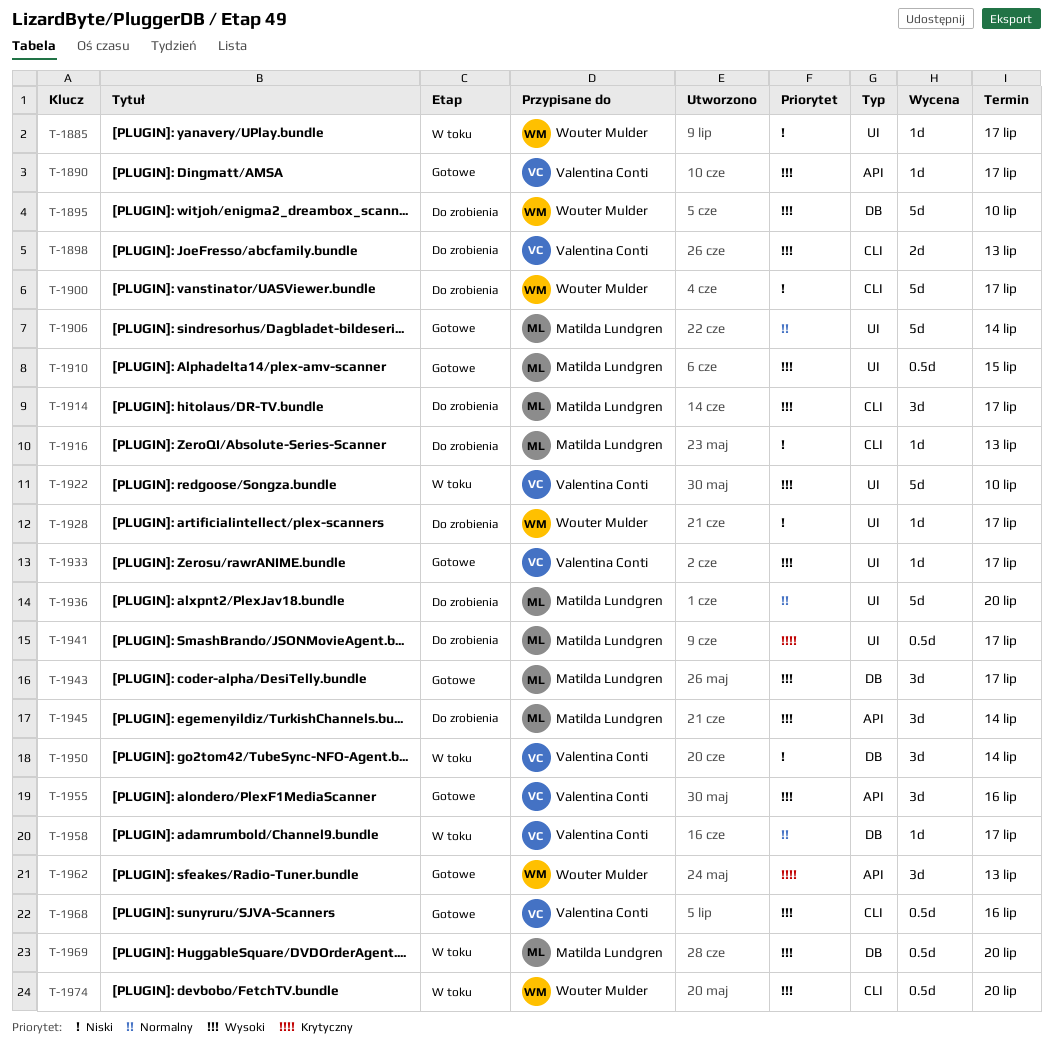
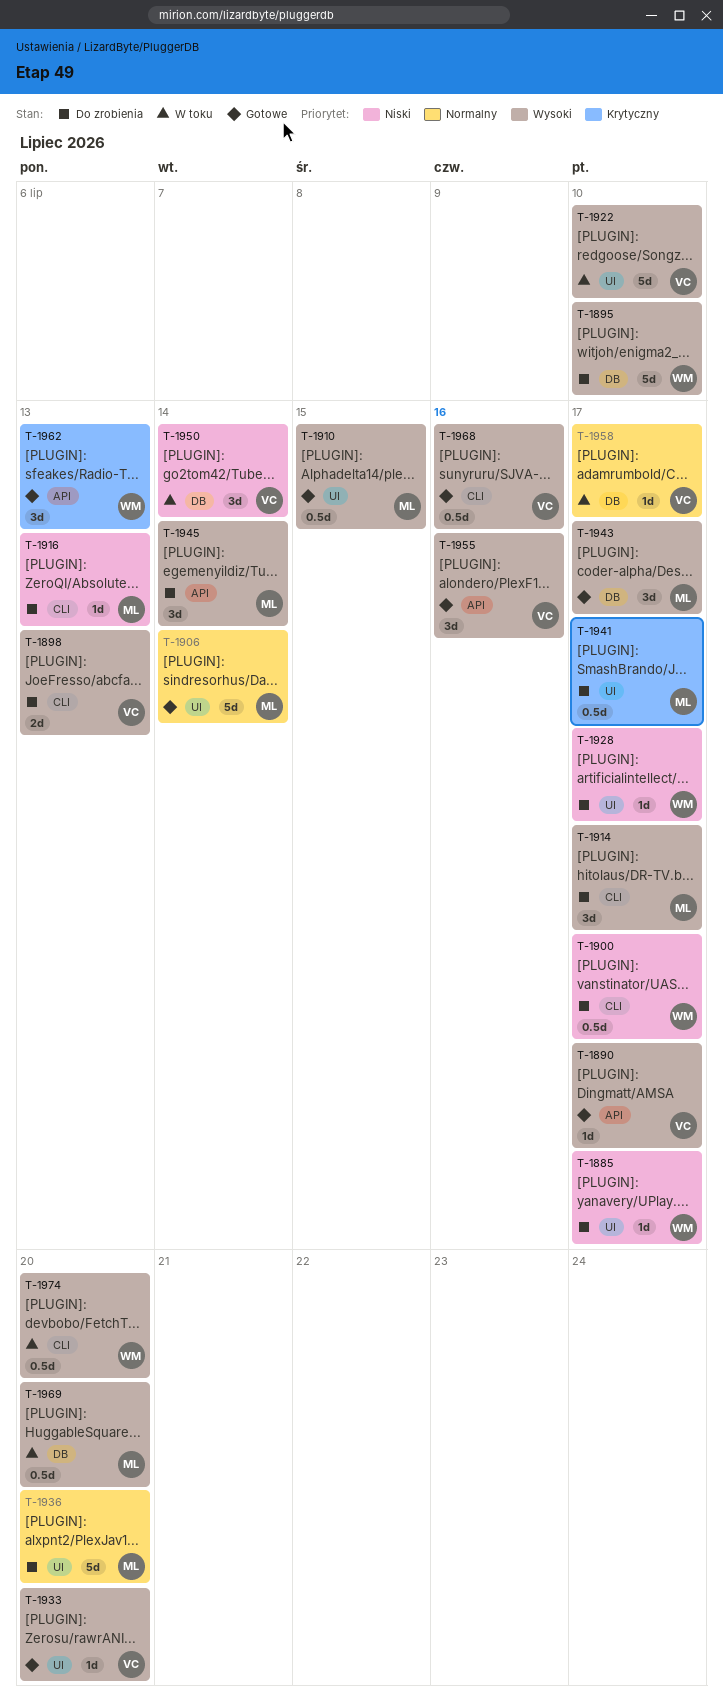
T-1885, status: W toku -> Do zrobienia
T-1900, estimate: 5d -> 0.5d
T-1933, due: Jul 17 -> Jul 20

